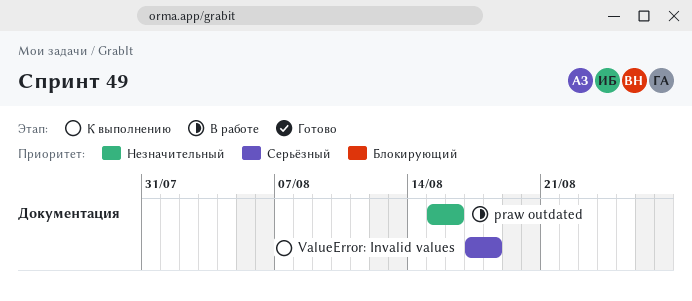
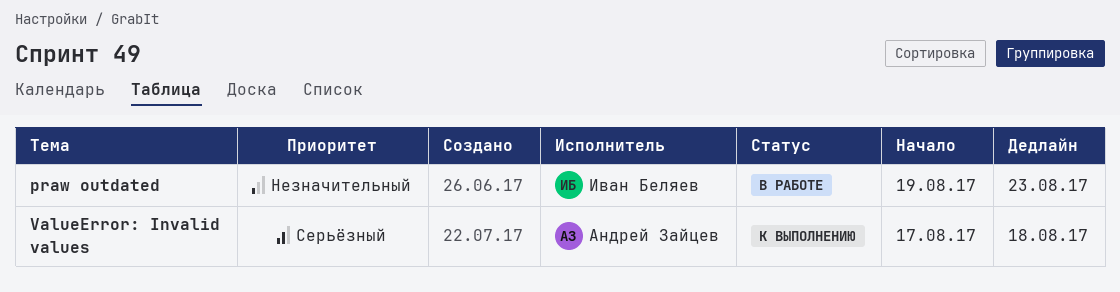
praw outdated, start: Aug 15 -> Aug 19
praw outdated, due: Aug 16 -> Aug 23

